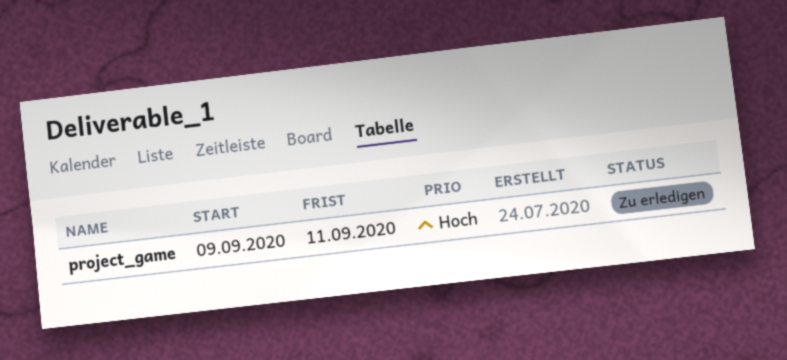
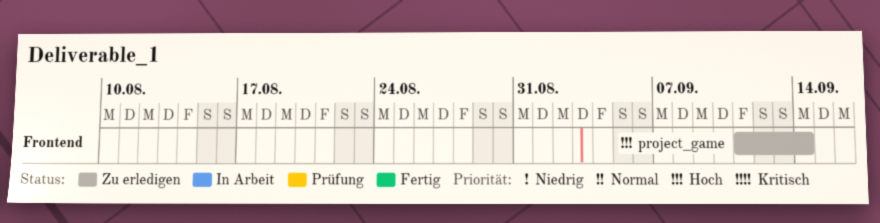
project_game, start: Sep 9 -> Sep 11
project_game, due: Sep 11 -> Sep 14

